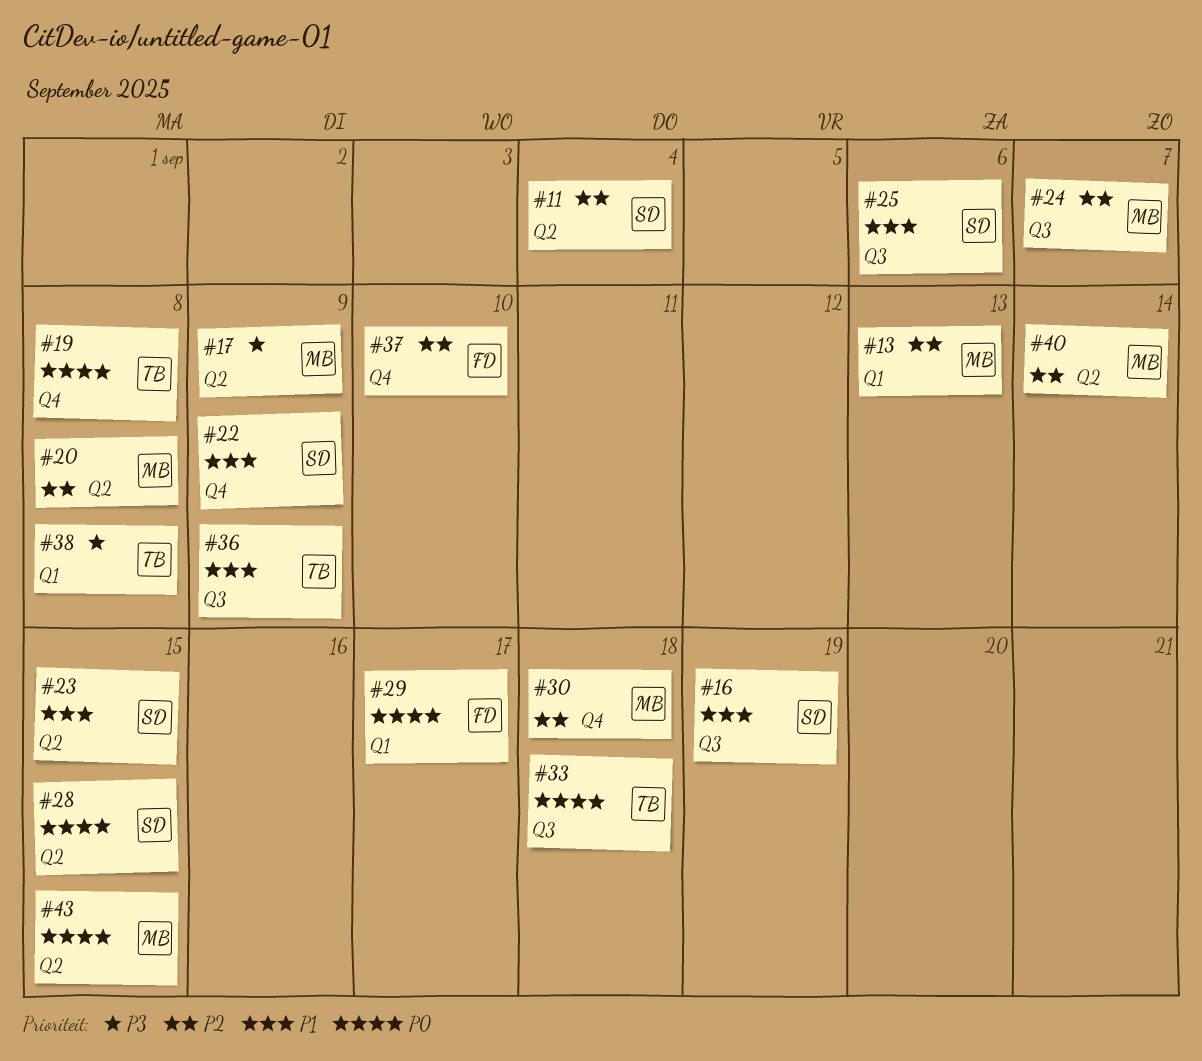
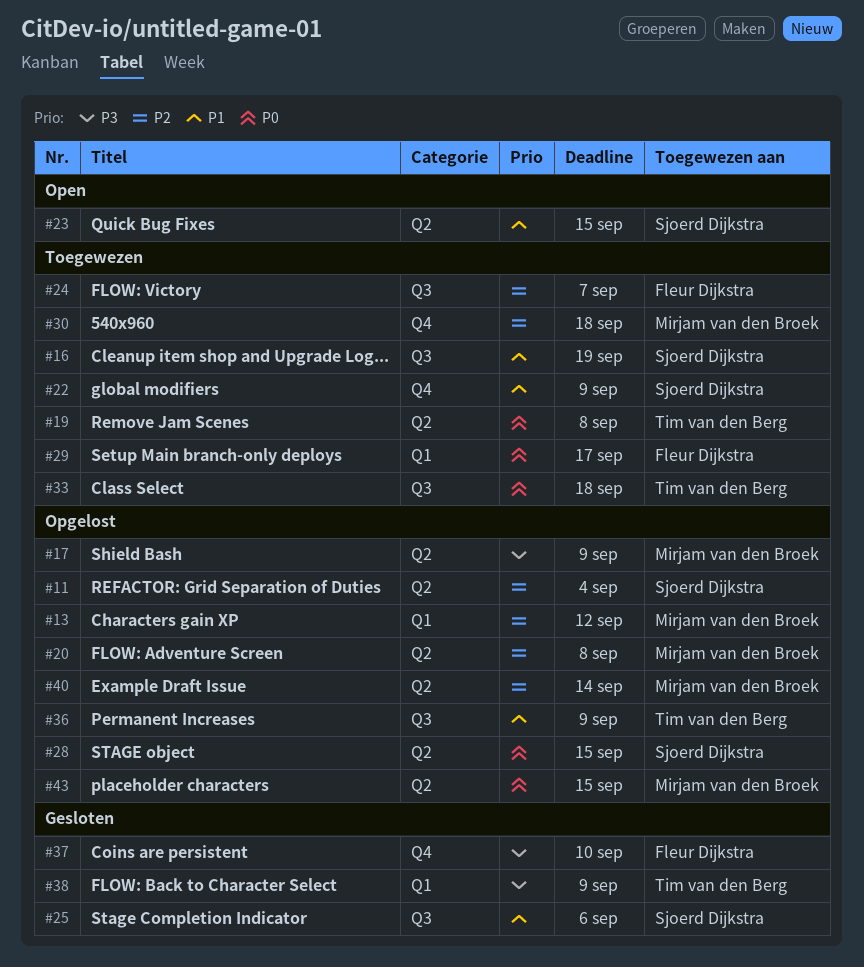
#13, due: Sep 13 -> Sep 12
#19, label: Q4 -> Q2
#24, owner: Mirjam van den Broek -> Fleur Dijkstra
#37, priority: P2 -> P3
#38, due: Sep 8 -> Sep 9

